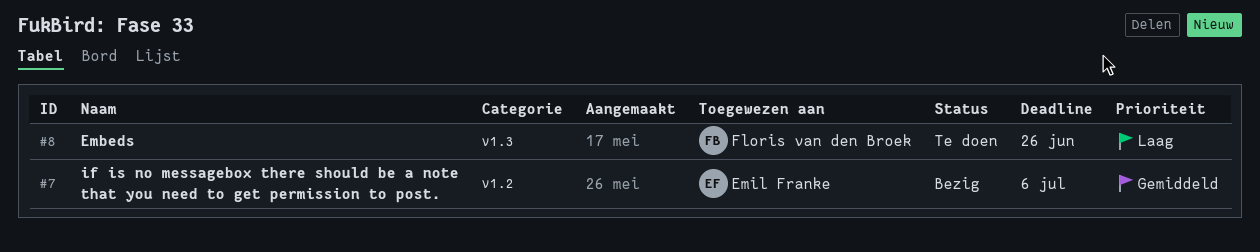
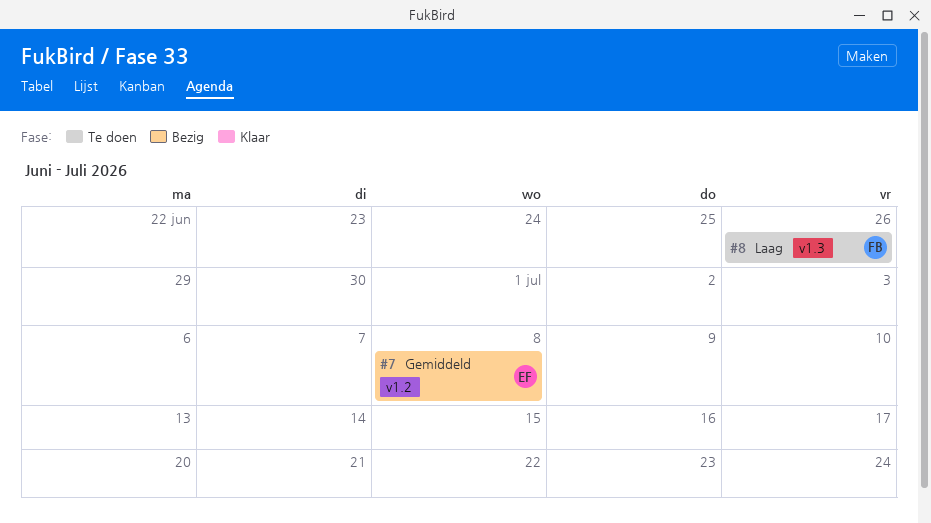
#7, due: Jul 6 -> Jul 8

